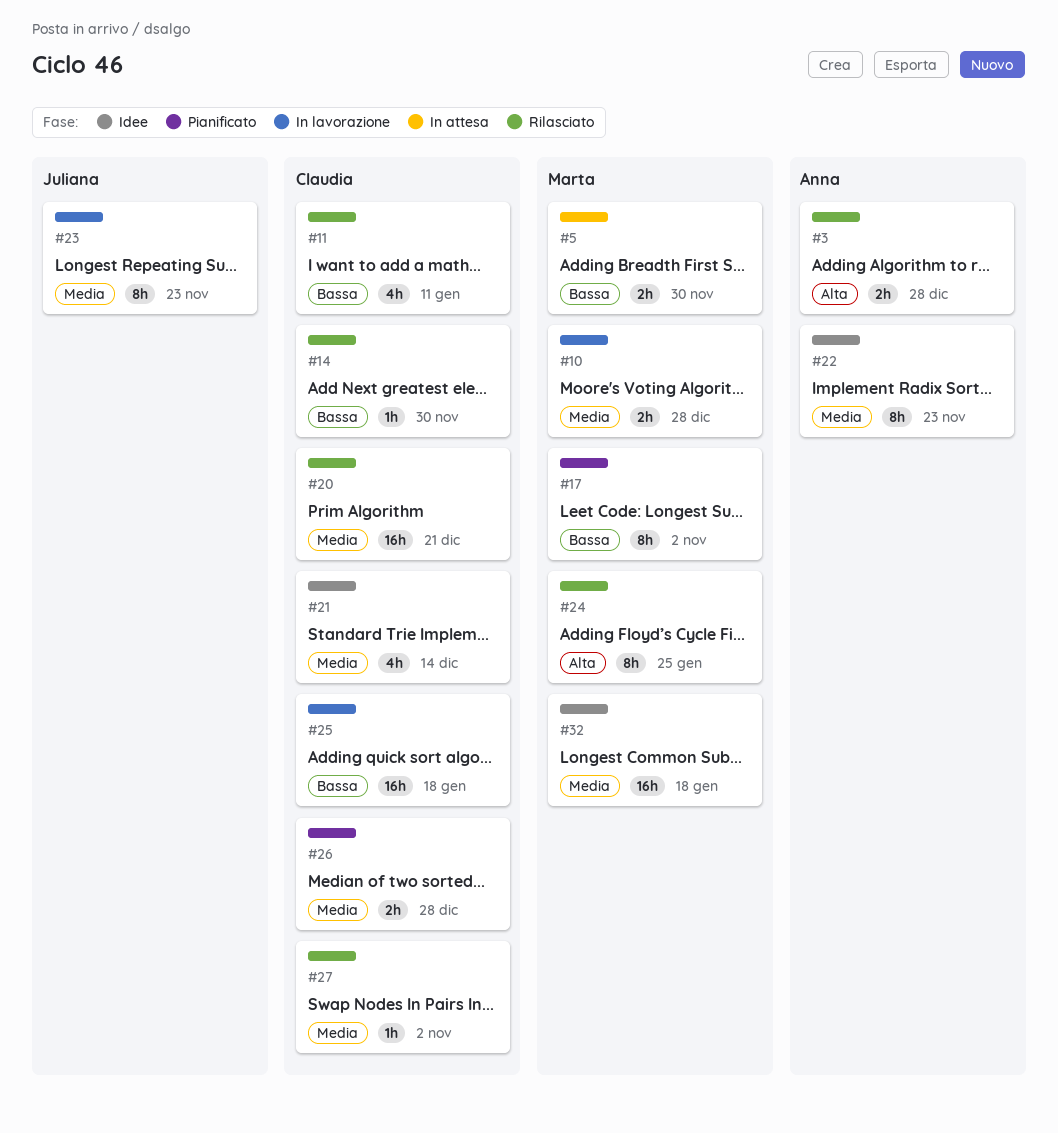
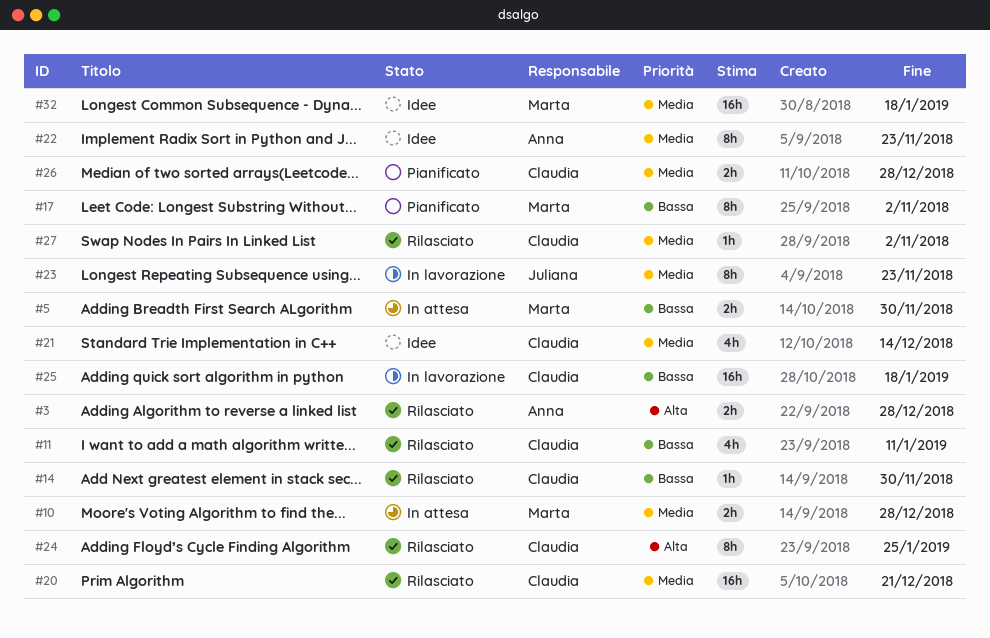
#10, status: In lavorazione -> In attesa
#24, owner: Marta -> Claudia

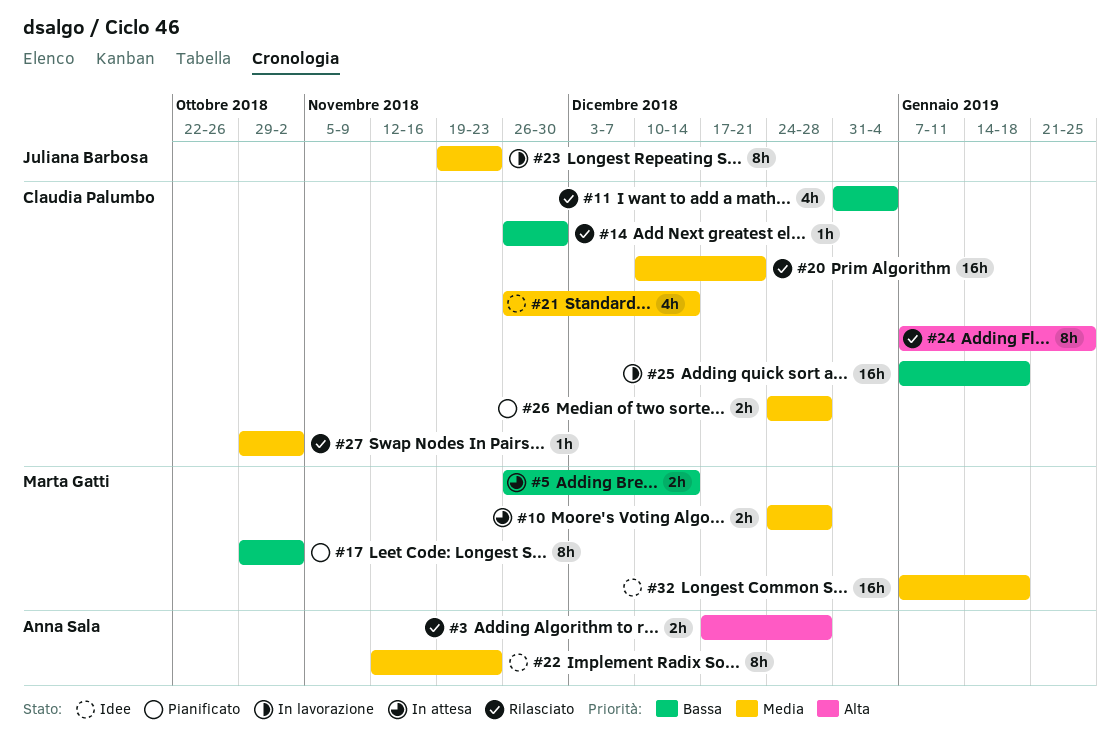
#5, due: Nov 30 -> Dec 14
#11, due: Jan 11 -> Jan 4

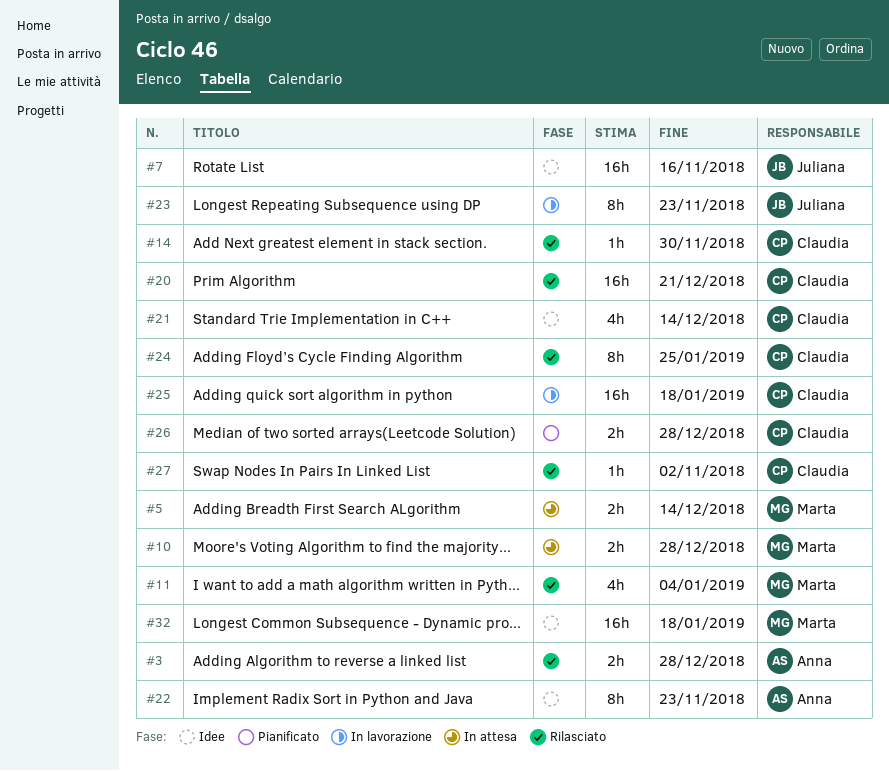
#7: none -> present
#11, owner: Claudia Palumbo -> Marta Gatti
#17: present -> none

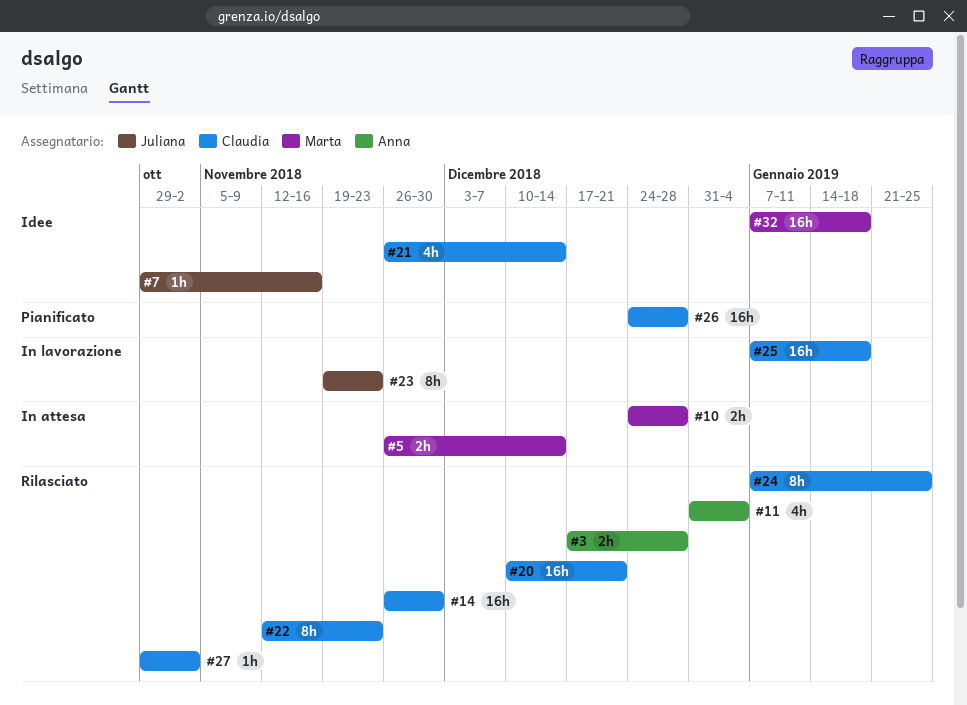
#7, estimate: 16h -> 1h
#11, owner: Marta -> Anna
#14, estimate: 1h -> 16h
#22, status: Idee -> Rilasciato
#22, owner: Anna -> Claudia
#26, estimate: 2h -> 16h

